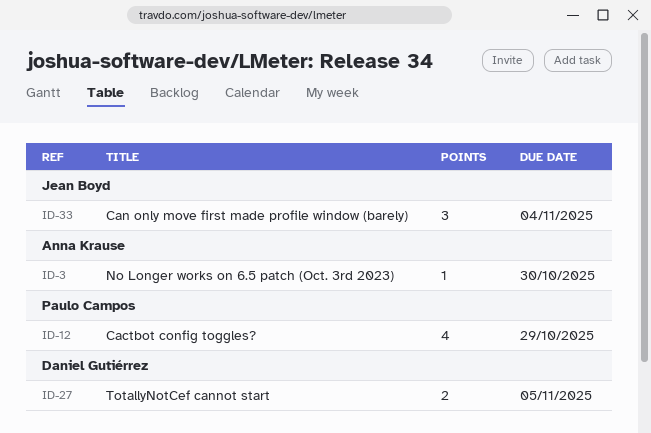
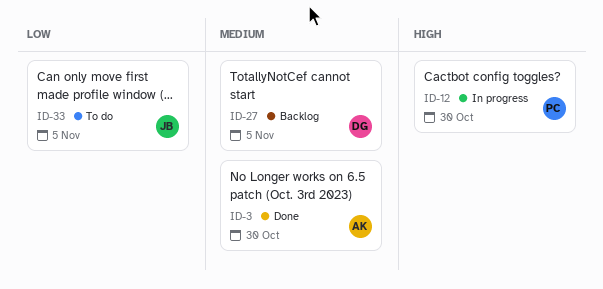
ID-12, due: Oct 29 -> Oct 30
ID-33, due: Nov 4 -> Nov 5

